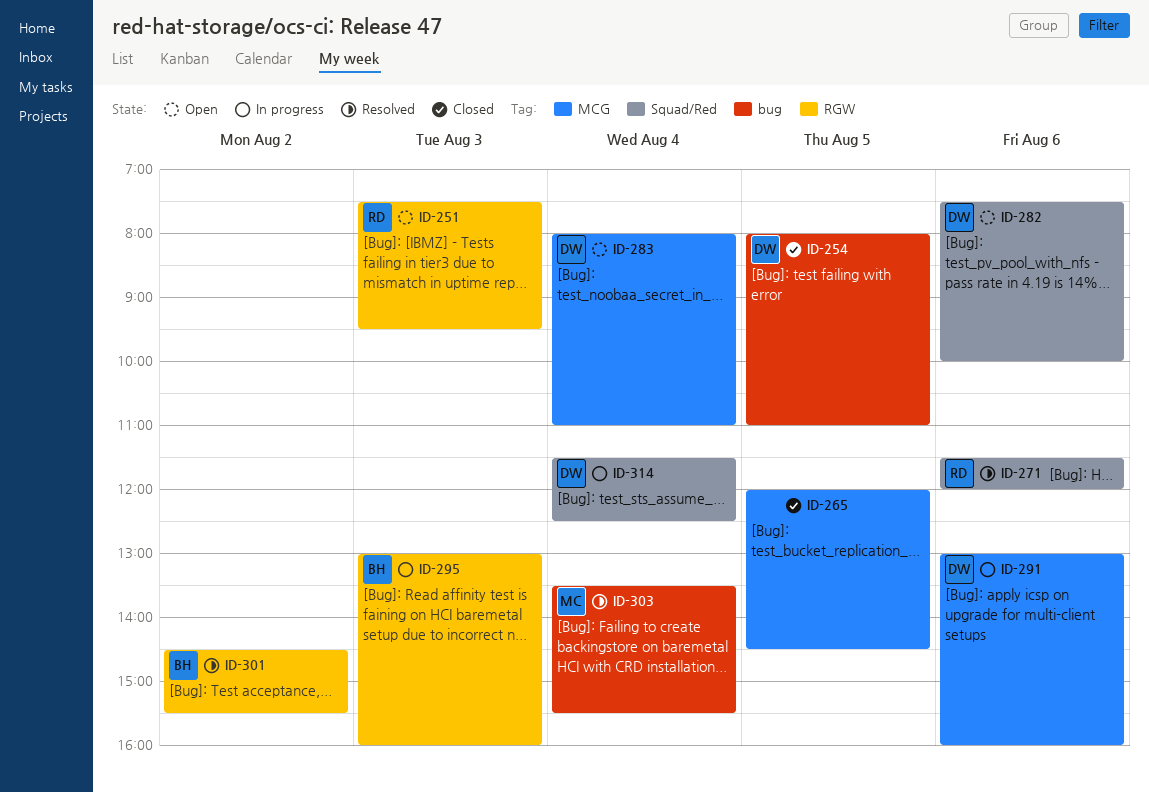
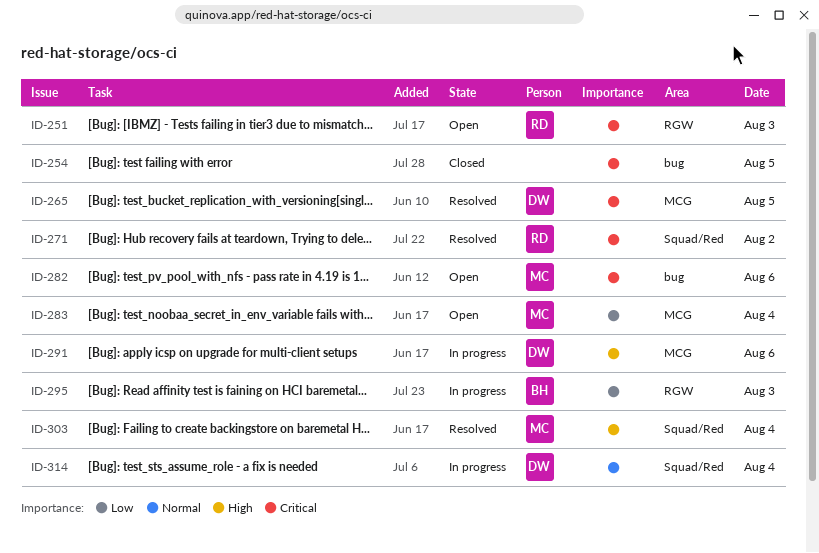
ID-254, owner: DW -> none
ID-265, status: Closed -> Resolved
ID-265, owner: none -> DW
ID-271, day: Aug 6 -> Aug 2
ID-282, owner: DW -> MC
ID-282, label: Squad/Red -> bug
ID-283, owner: DW -> MC
ID-301: present -> none
ID-303, label: bug -> Squad/Red

